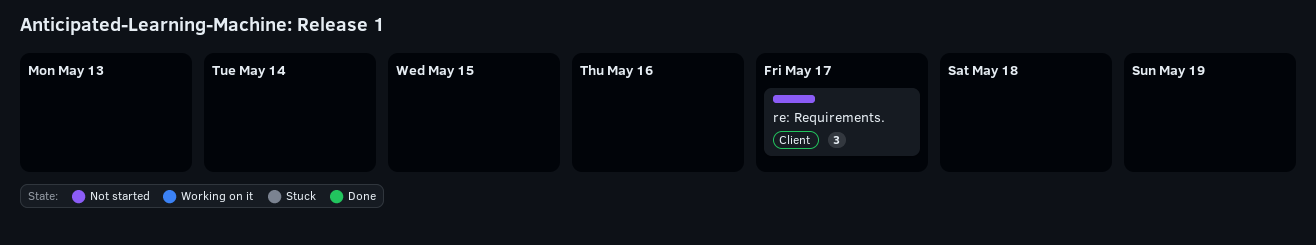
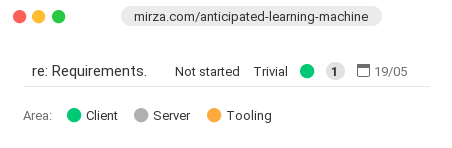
re: Requirements., estimate: 3 -> 1
re: Requirements., due: May 17 -> May 19

